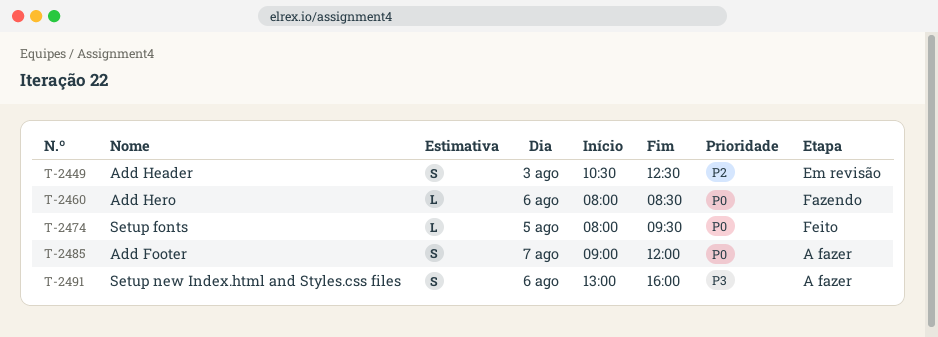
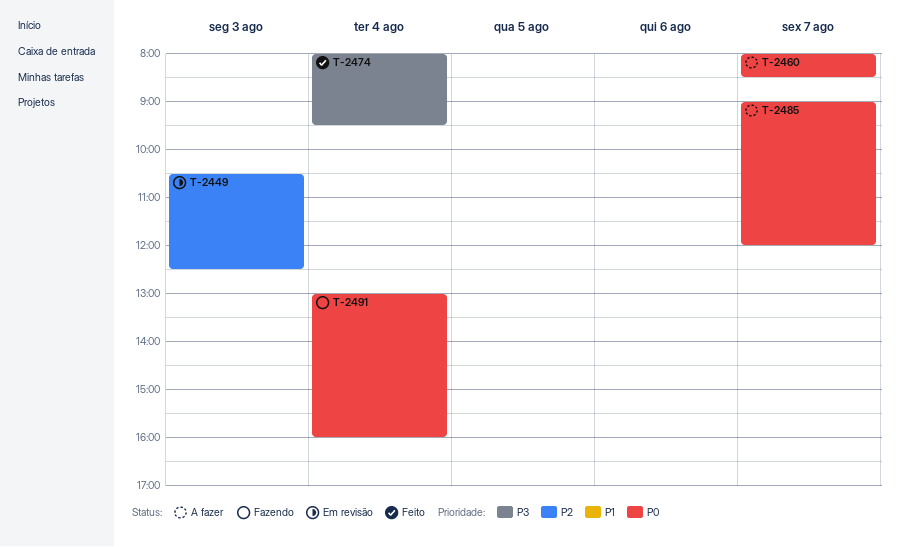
T-2460, status: Fazendo -> A fazer
T-2460, day: Aug 6 -> Aug 7
T-2474, priority: P0 -> P3
T-2474, day: Aug 5 -> Aug 4
T-2491, status: A fazer -> Fazendo
T-2491, priority: P3 -> P0
T-2491, day: Aug 6 -> Aug 4

